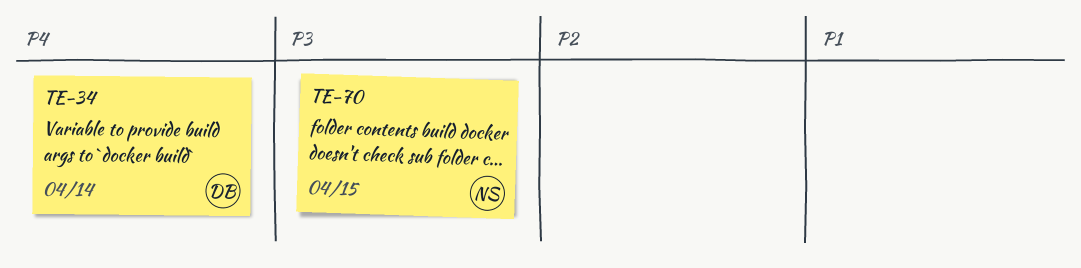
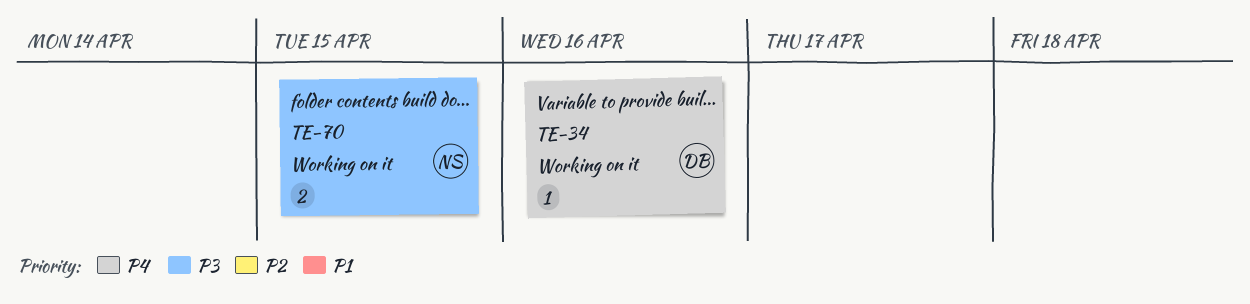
TE-34, due: Apr 14 -> Apr 16

